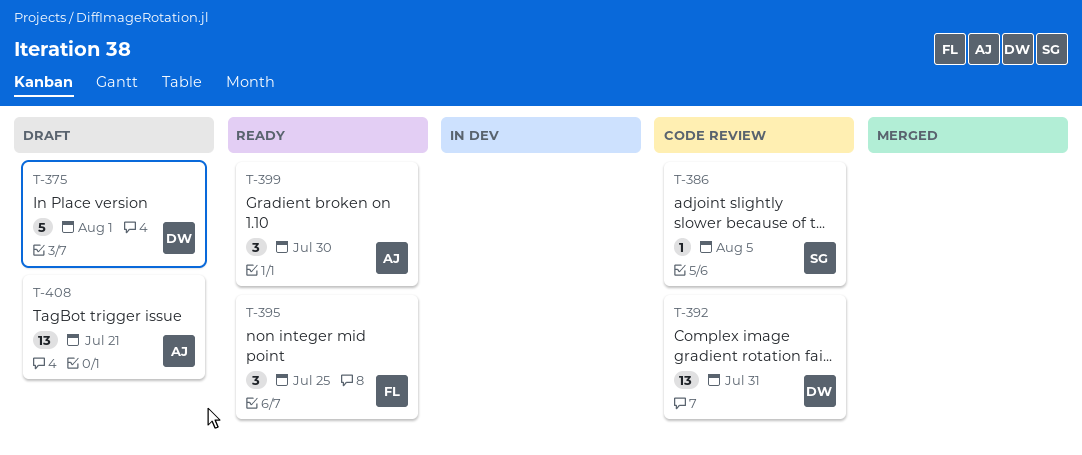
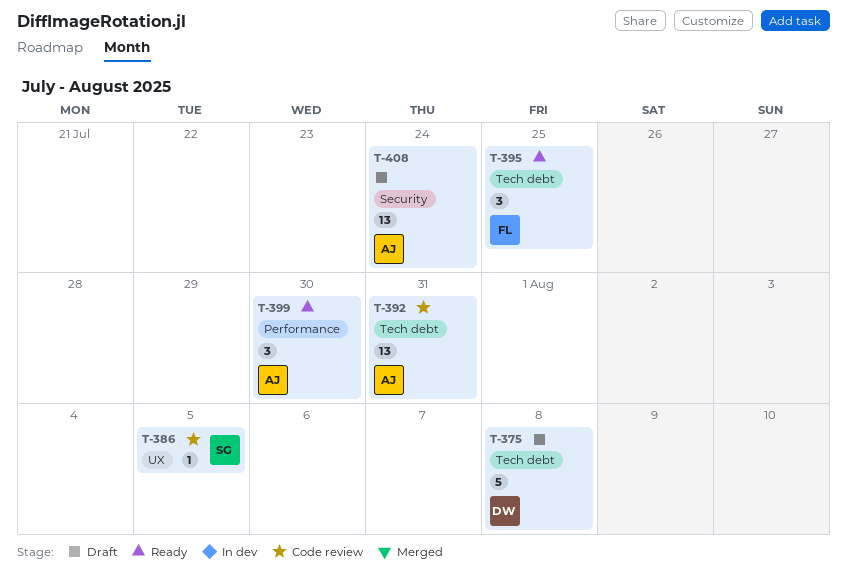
T-375, due: Aug 1 -> Aug 8
T-392, owner: DW -> AJ
T-408, due: Jul 21 -> Jul 24

